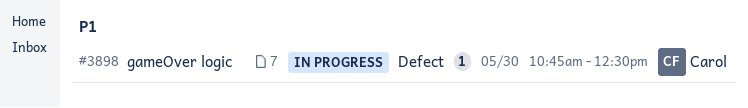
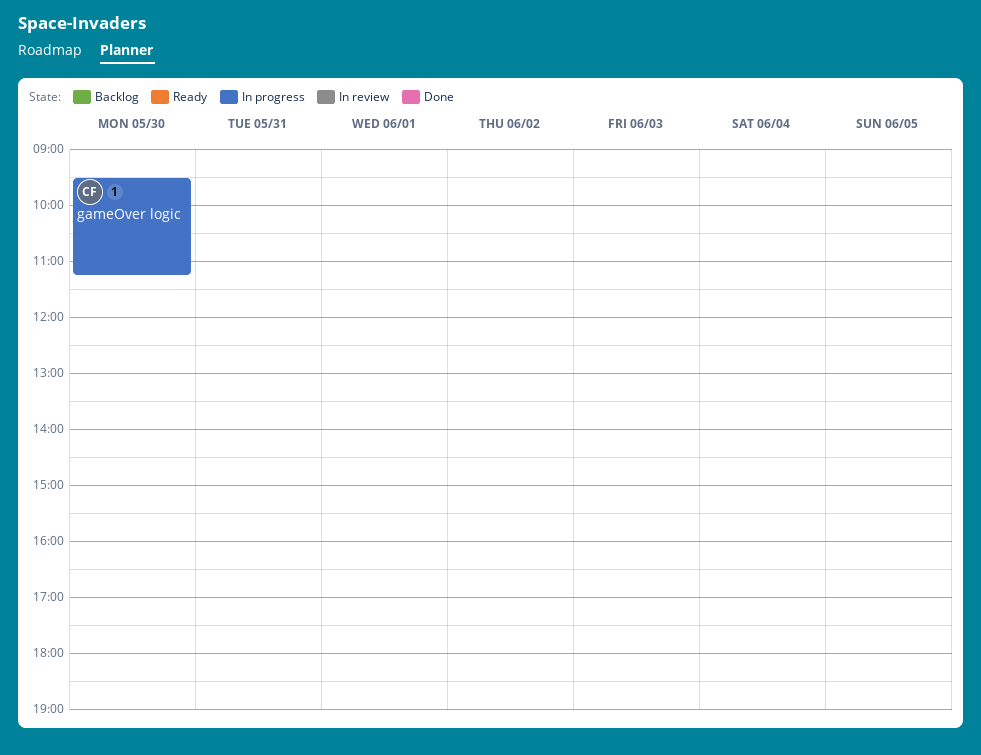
gameOver logic, begins: 10:45 -> 09:30
gameOver logic, ends: 12:30 -> 11:15

